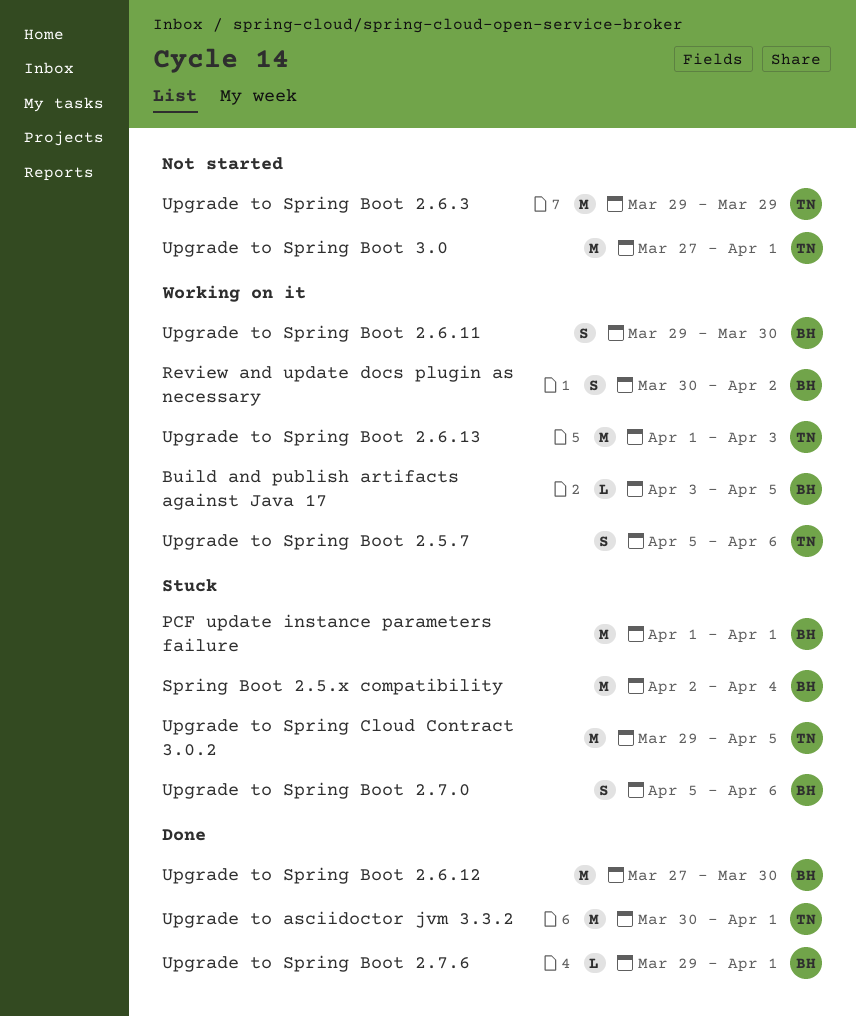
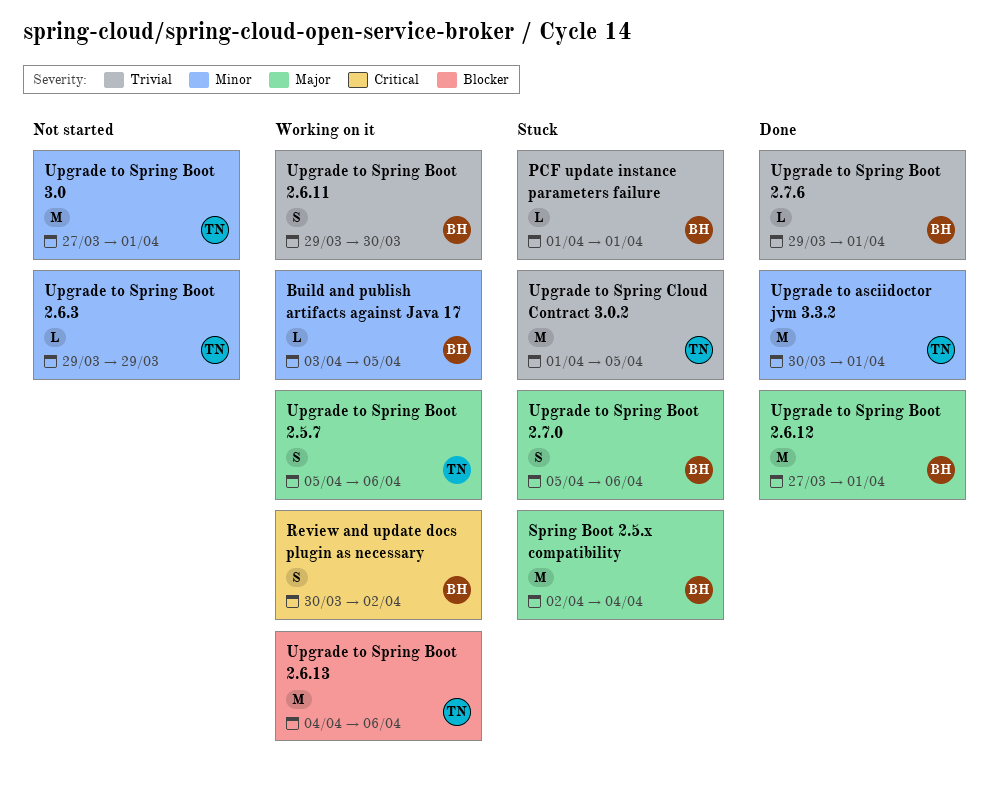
PCF update instance parameters failure, estimate: M -> L
Upgrade to Spring Boot 2.6.12, due: Mar 30 -> Apr 1
Upgrade to Spring Boot 2.6.13, start: Apr 1 -> Apr 4
Upgrade to Spring Boot 2.6.13, due: Apr 3 -> Apr 6
Upgrade to Spring Boot 2.6.3, estimate: M -> L
Upgrade to Spring Cloud Contract 3.0.2, start: Mar 29 -> Apr 1

